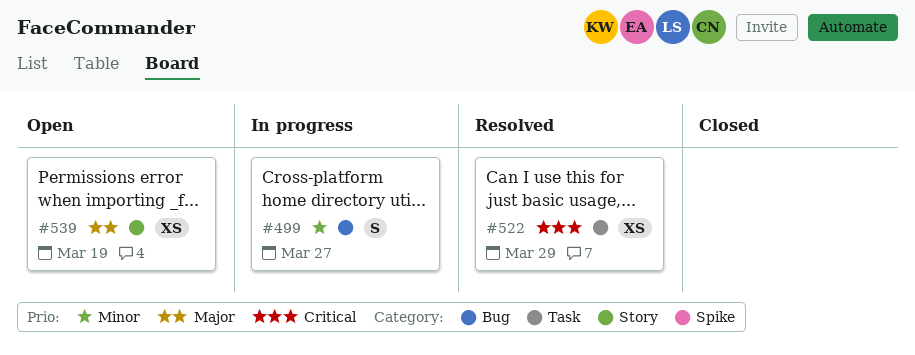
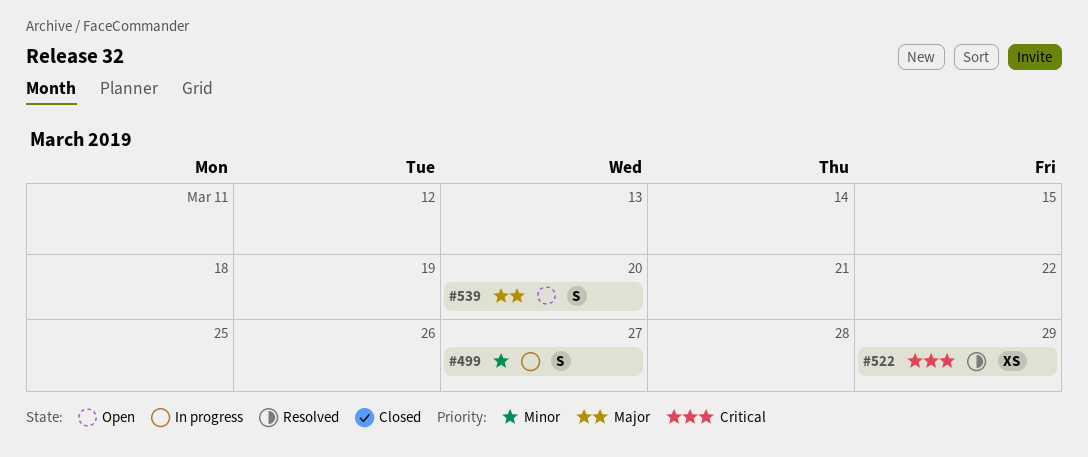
#539, estimate: XS -> S
#539, due: Mar 19 -> Mar 20

